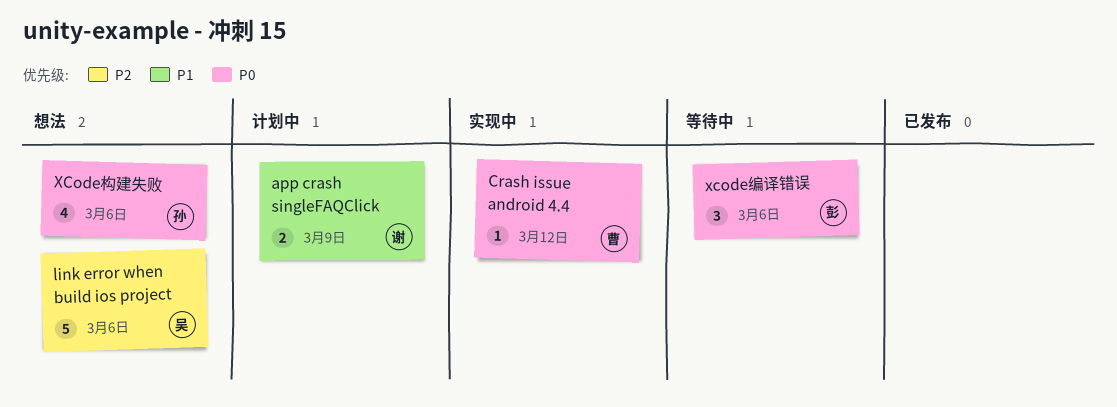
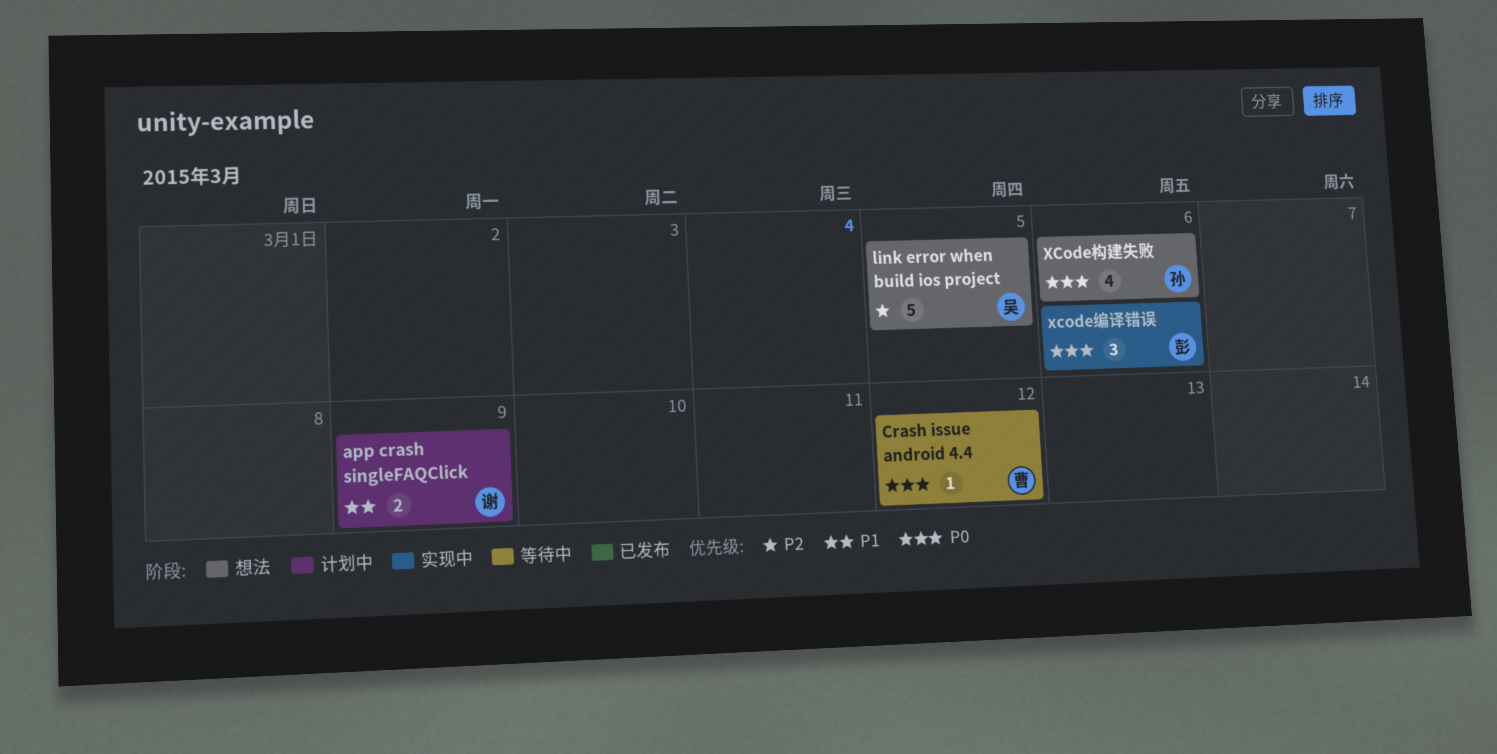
Crash issue android 4.4, status: 实现中 -> 等待中
link error when build ios project, due: Mar 6 -> Mar 5
xcode编译错误, status: 等待中 -> 实现中

